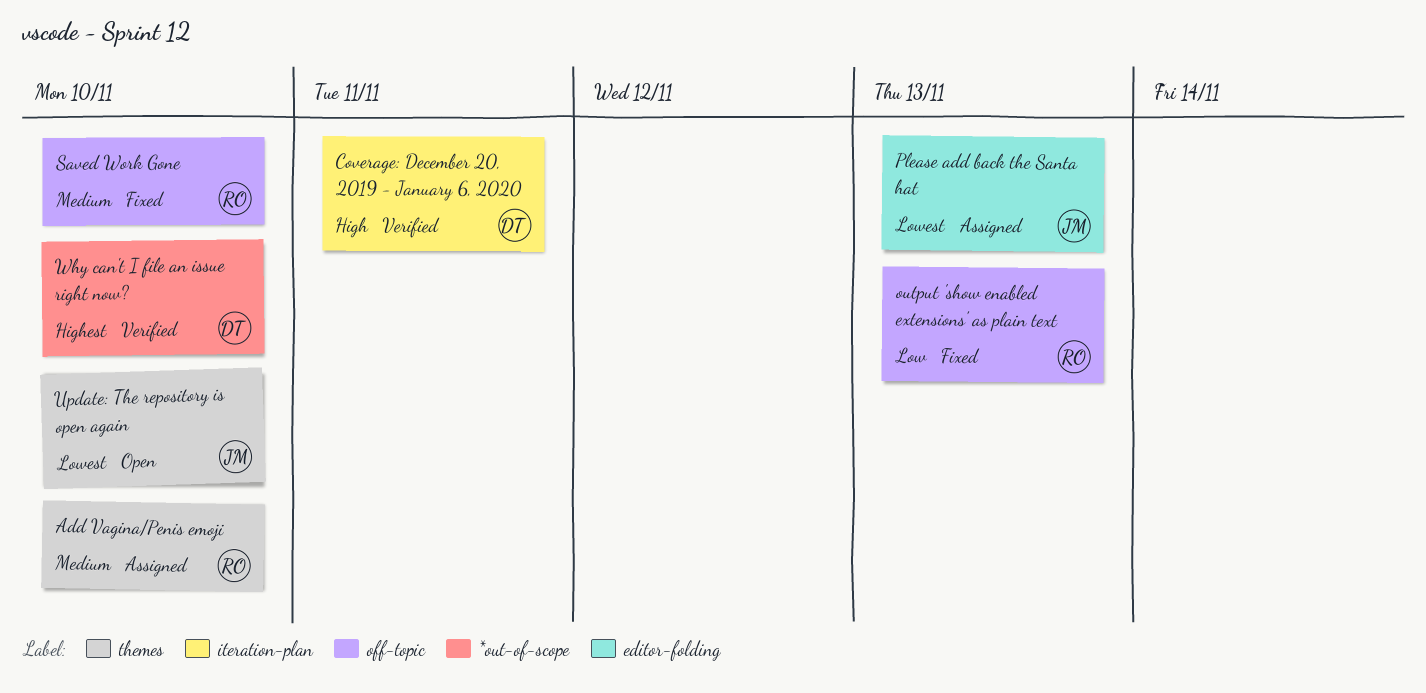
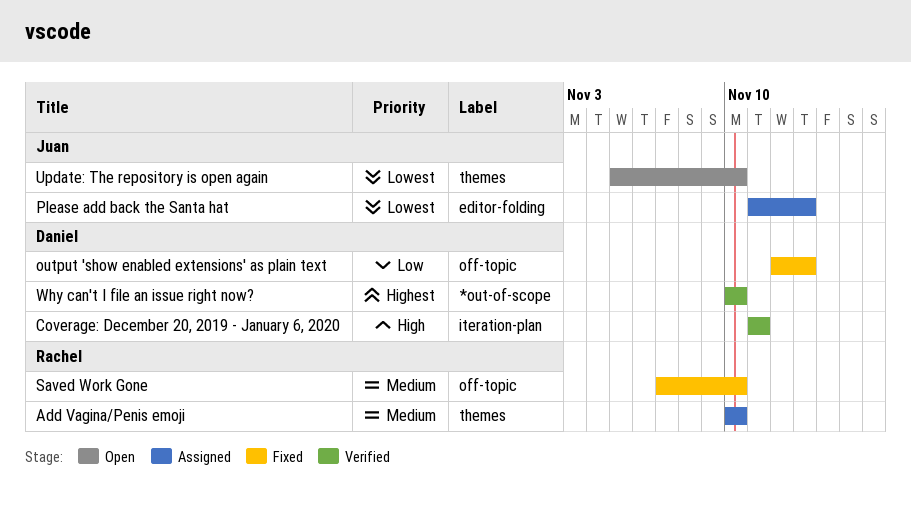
output 'show enabled extensions' as plain text, owner: Rachel -> Daniel

